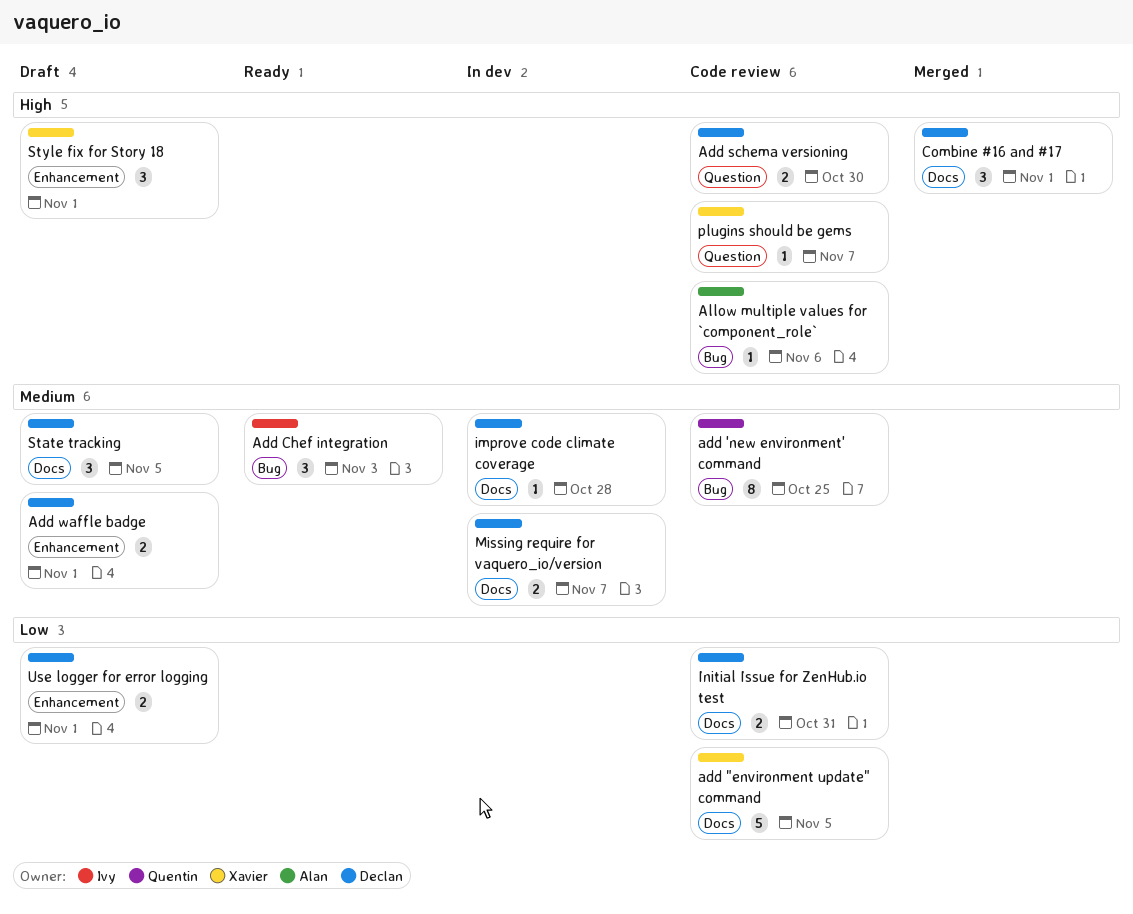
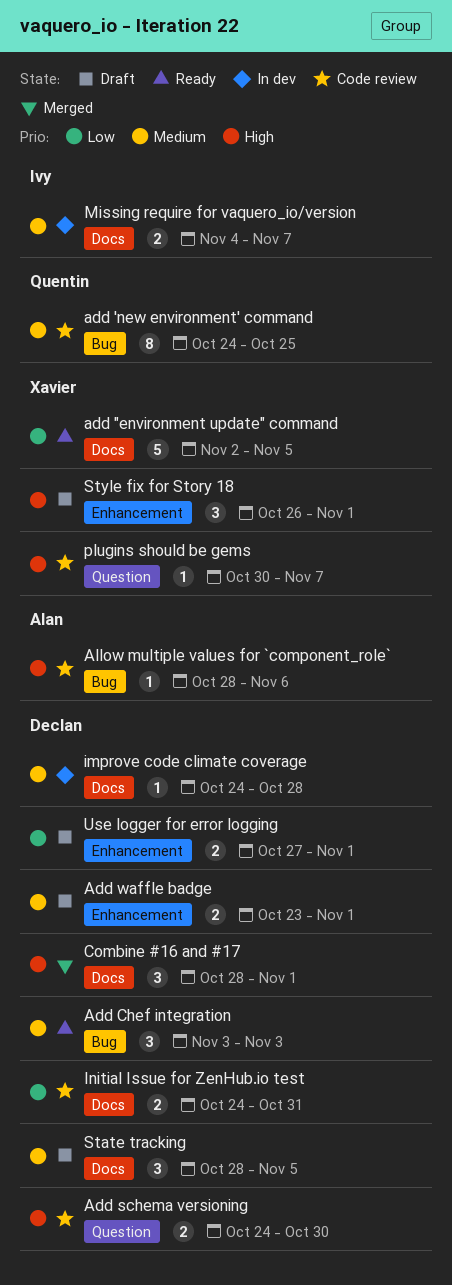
add "environment update" command, status: Code review -> Ready
Add Chef integration, owner: Ivy -> Declan
Missing require for vaquero_io/version, owner: Declan -> Ivy

